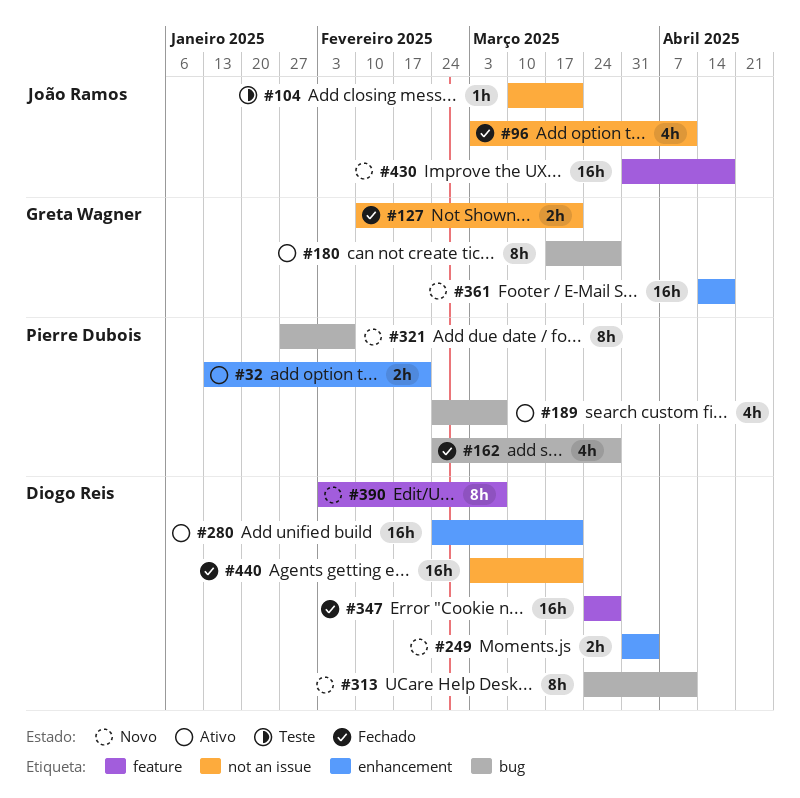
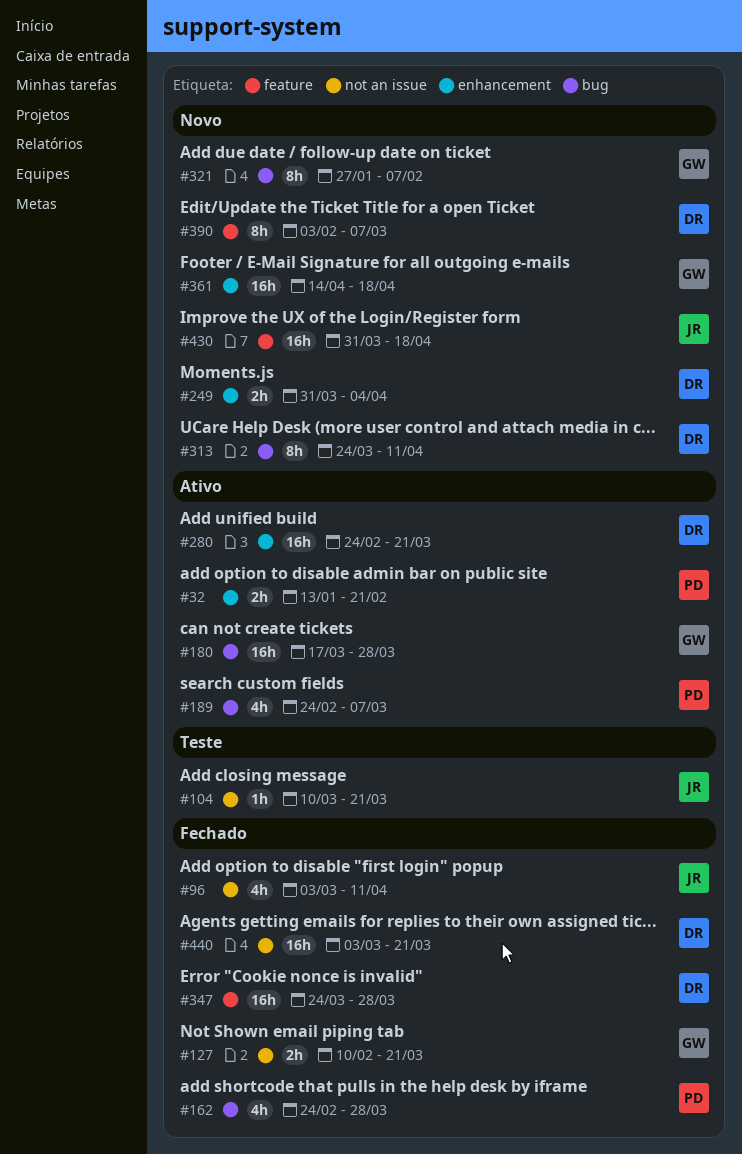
#180, estimate: 8h -> 16h
#321, owner: Pierre Dubois -> Greta Wagner

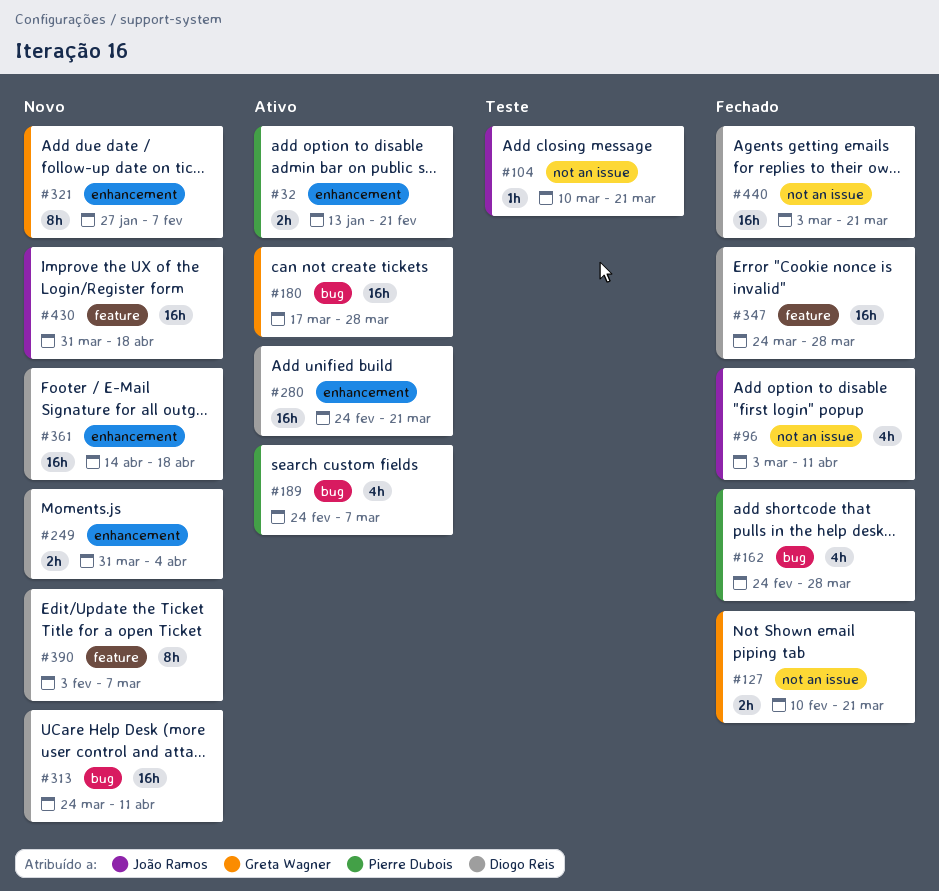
#313, estimate: 8h -> 16h
#321, label: bug -> enhancement
#361, owner: Greta Wagner -> Diogo Reis

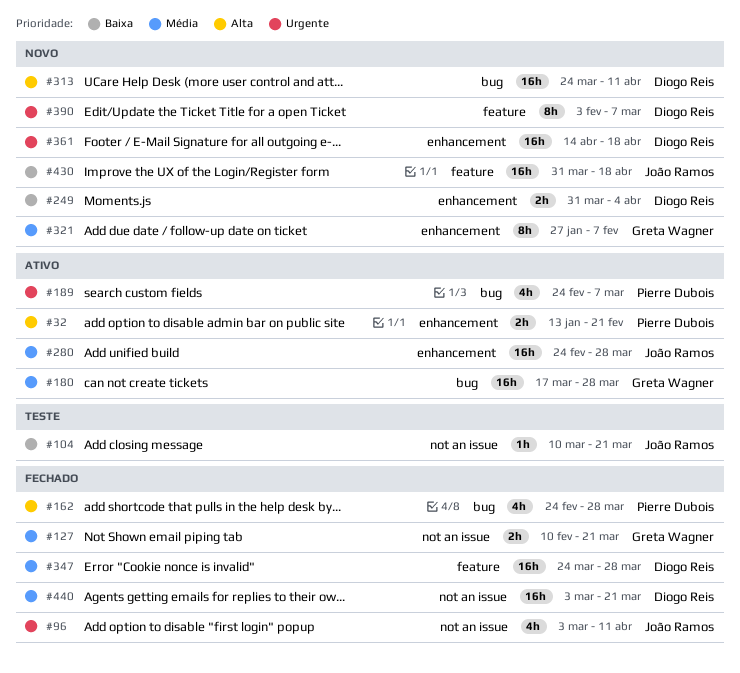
#280, owner: Diogo Reis -> João Ramos
#280, due: Mar 21 -> Mar 28

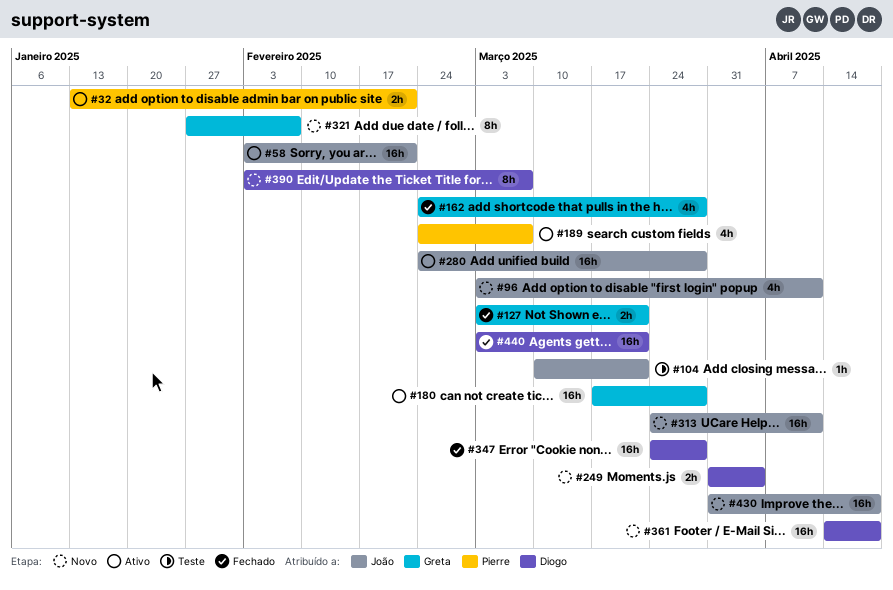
#58: none -> present
#96, status: Fechado -> Novo
#127, start: Feb 10 -> Mar 3
#162, owner: Pierre Dubois -> Greta Wagner
#313, owner: Diogo Reis -> João Ramos

